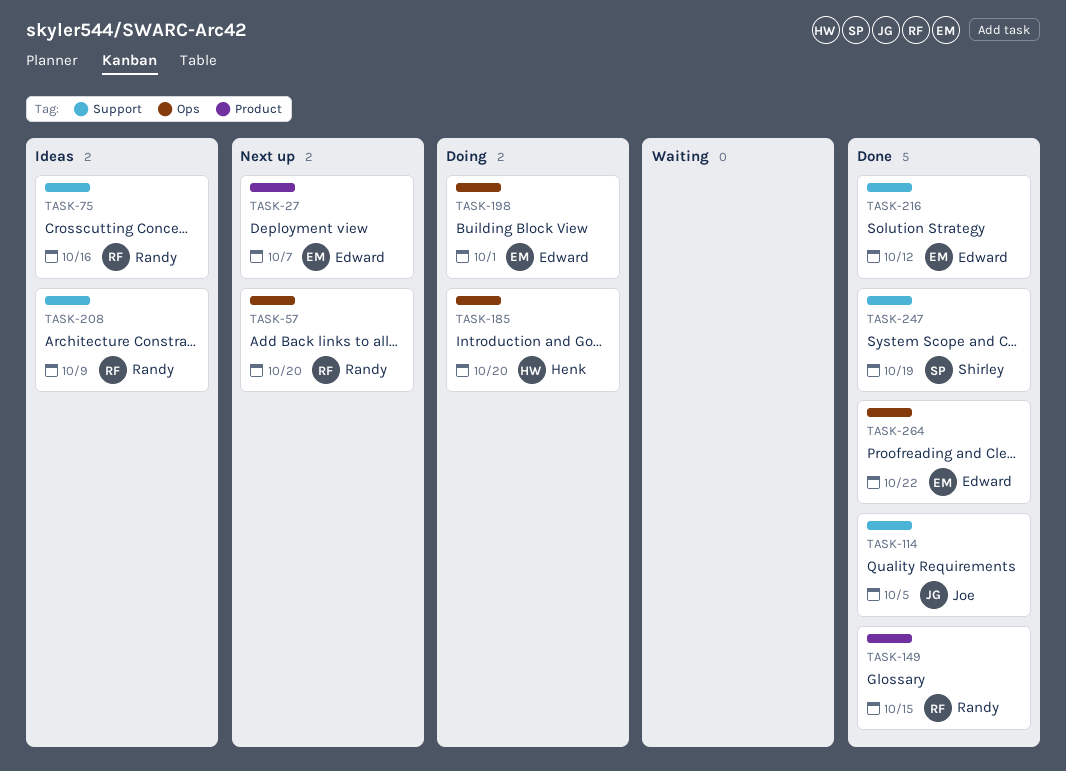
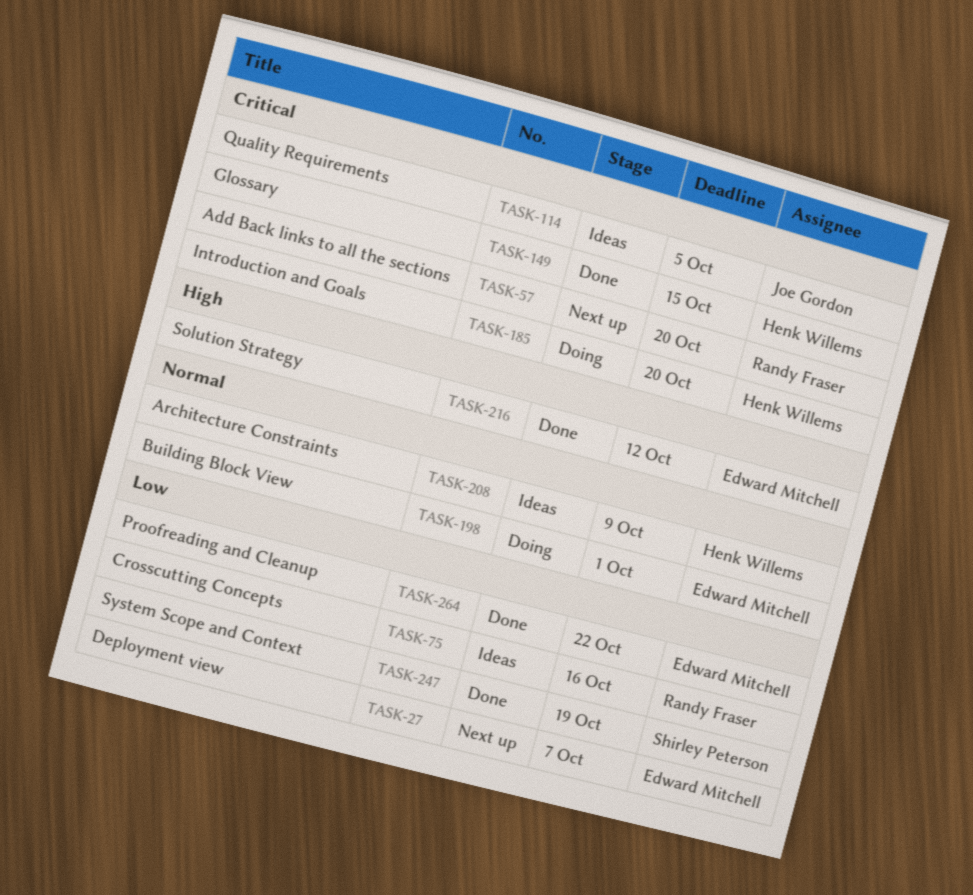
TASK-114, status: Done -> Ideas
TASK-149, owner: Randy Fraser -> Henk Willems
TASK-208, owner: Randy Fraser -> Henk Willems

